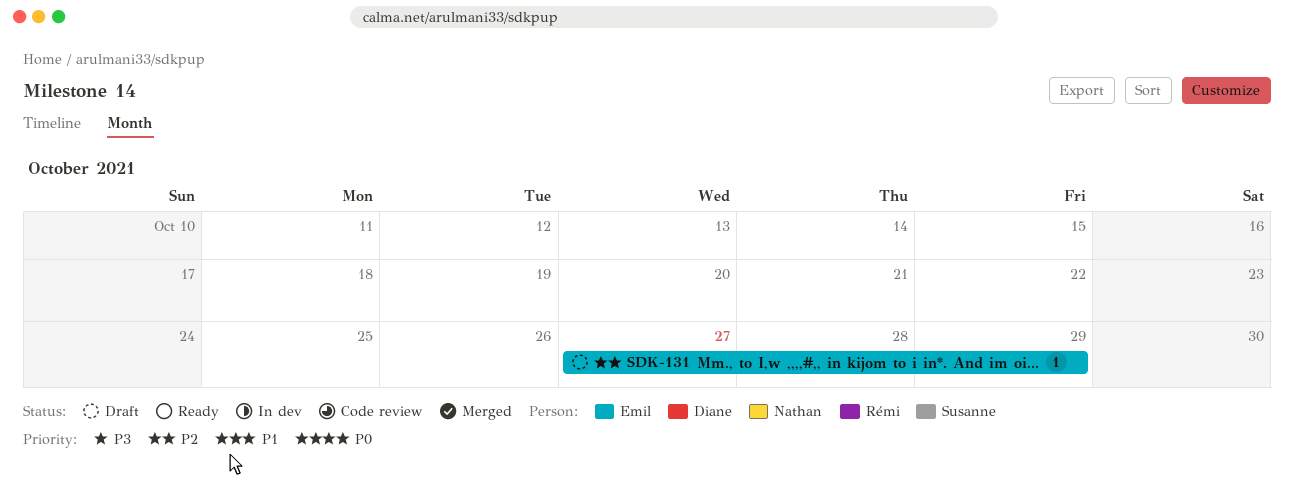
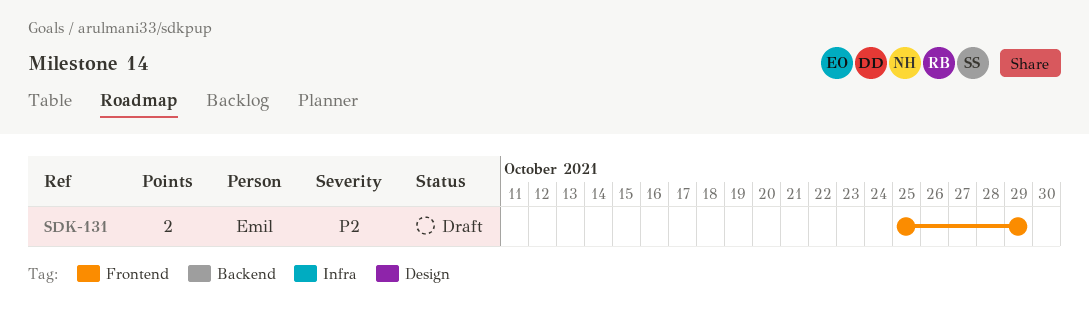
SDK-131, estimate: 1 -> 2
SDK-131, start: Oct 27 -> Oct 25

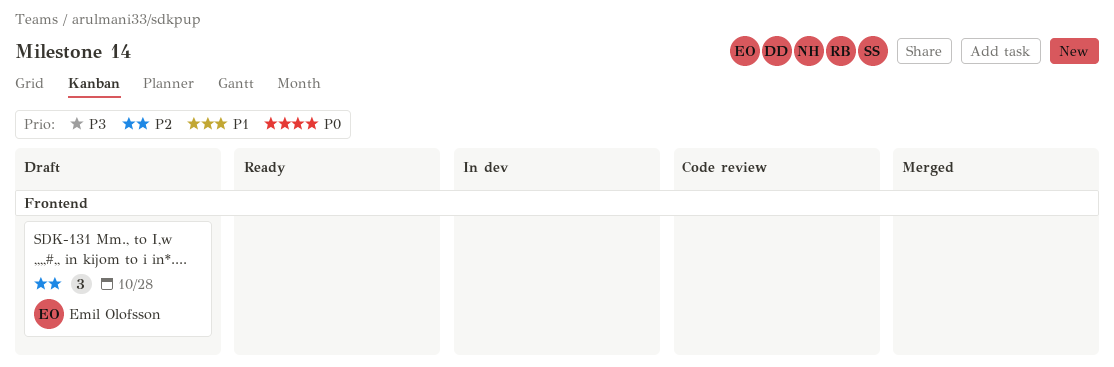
SDK-131, estimate: 2 -> 3
SDK-131, due: Oct 29 -> Oct 28

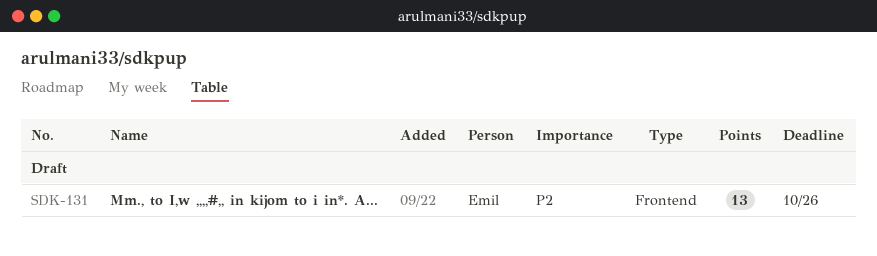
SDK-131, estimate: 3 -> 13
SDK-131, due: Oct 28 -> Oct 26

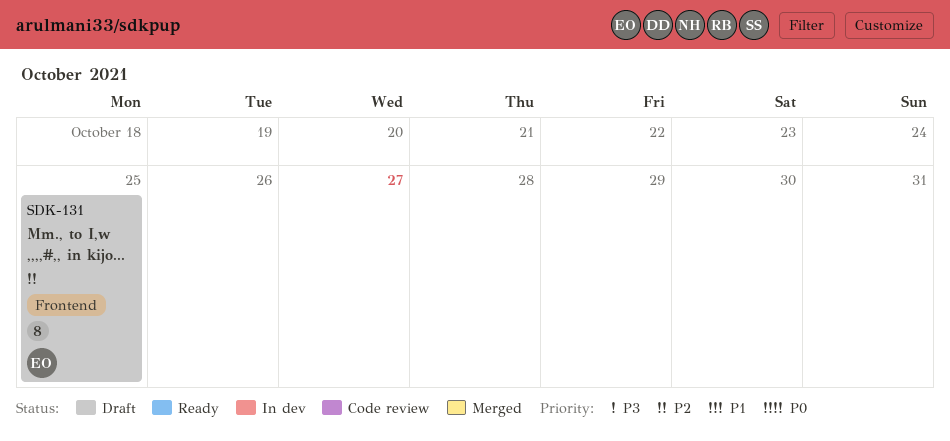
SDK-131, estimate: 13 -> 8
SDK-131, due: Oct 26 -> Oct 25

